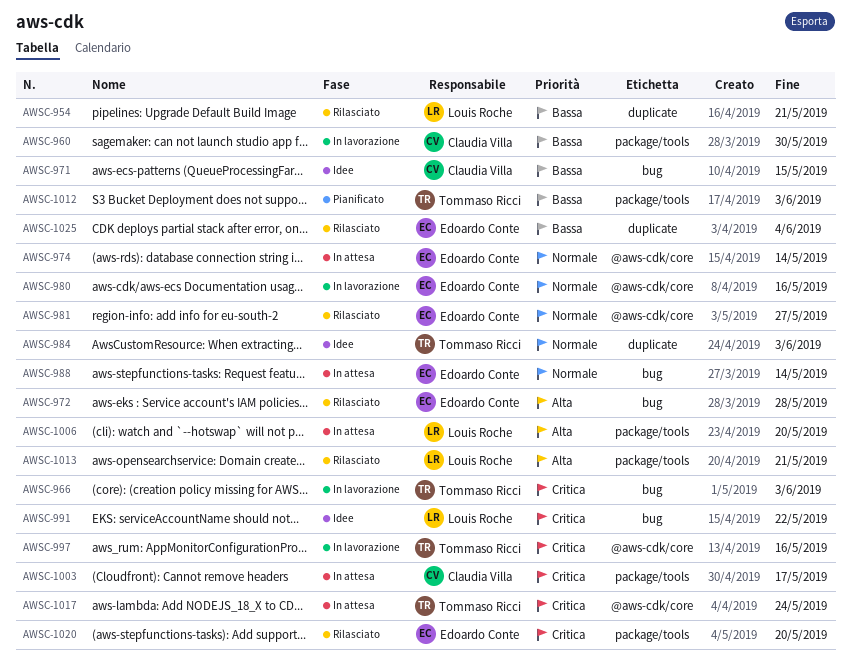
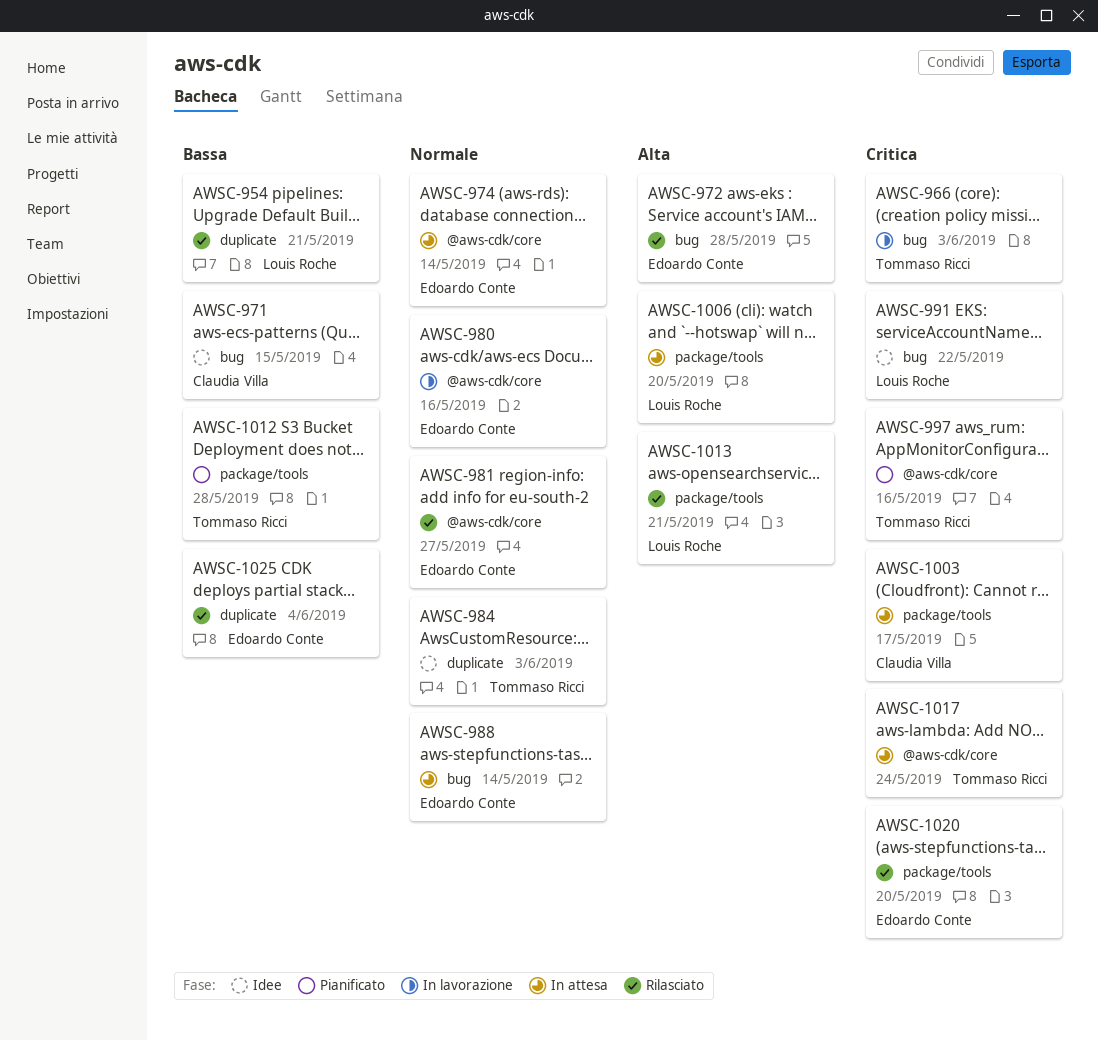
AWSC-960: present -> none
AWSC-997, status: In lavorazione -> Pianificato
AWSC-1012, due: Jun 3 -> May 28

